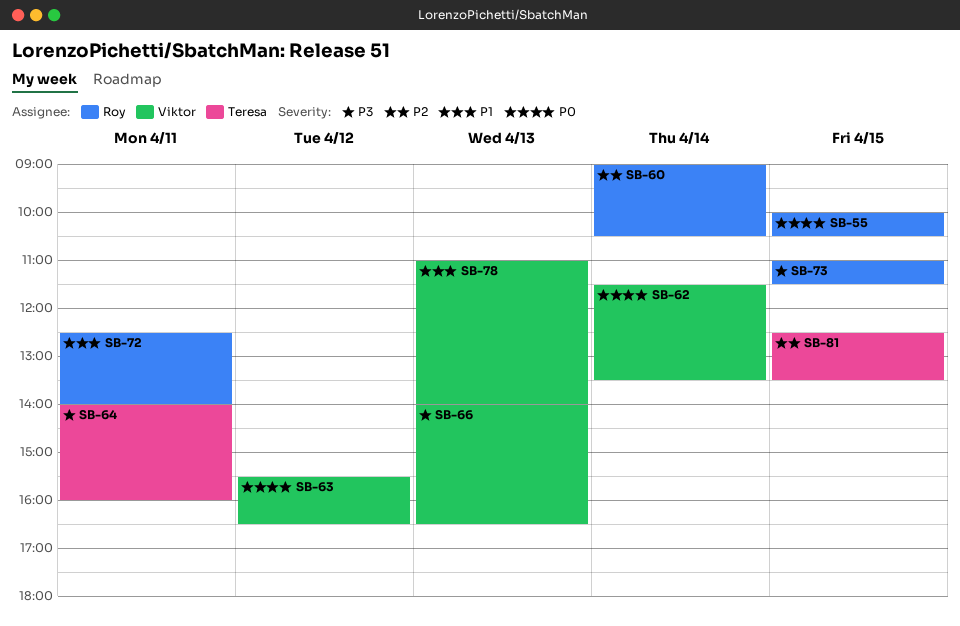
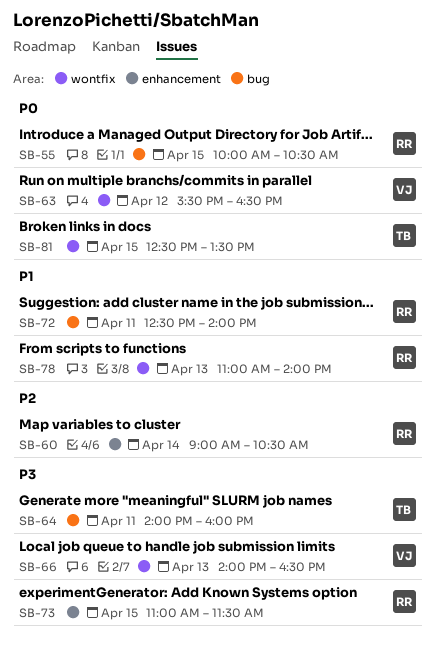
SB-62: present -> none
SB-78, owner: Viktor -> Roy
SB-81, priority: P2 -> P0

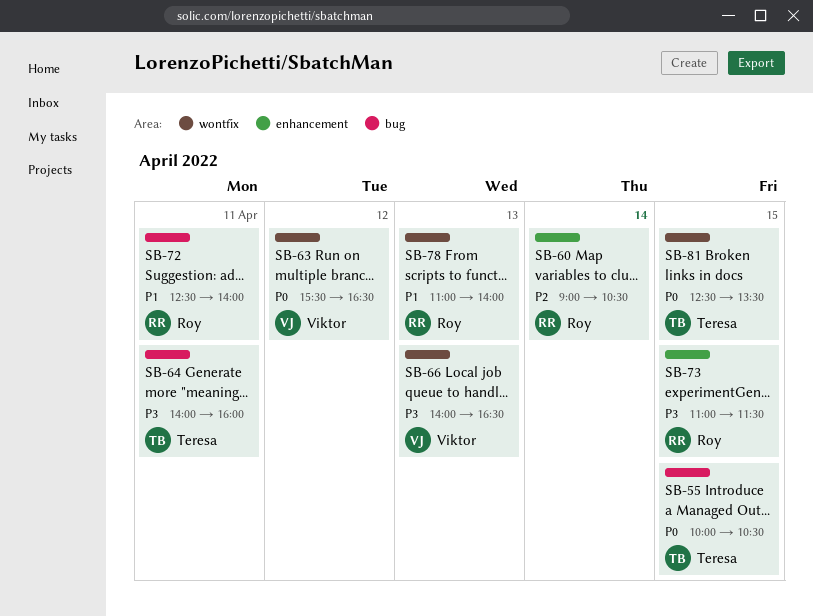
SB-55, owner: Roy -> Teresa

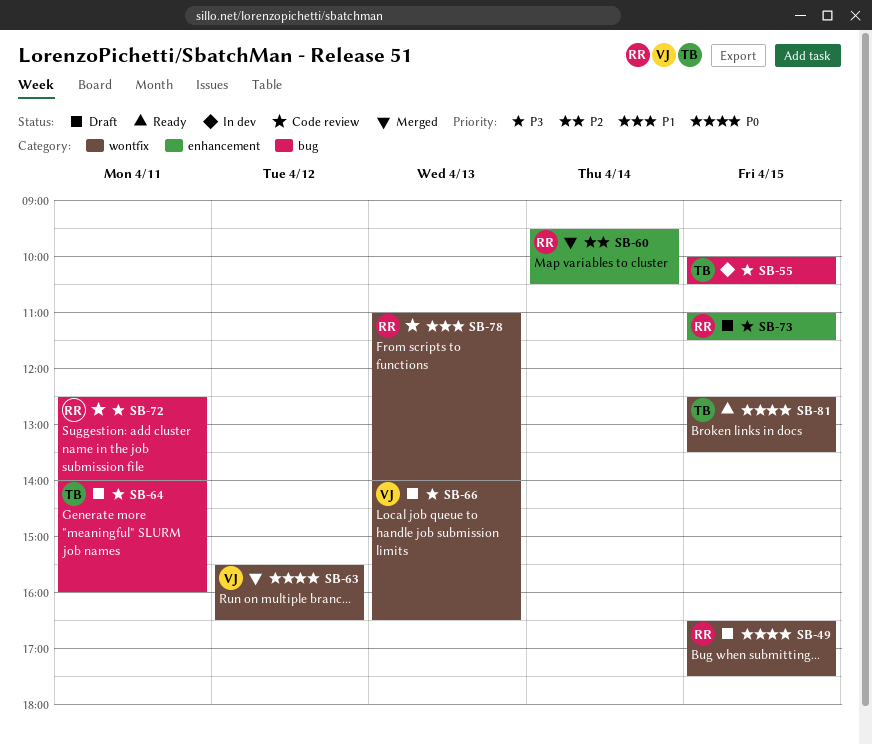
SB-49: none -> present
SB-55, priority: P0 -> P3
SB-60, begins: 09:00 -> 09:30
SB-72, priority: P1 -> P3

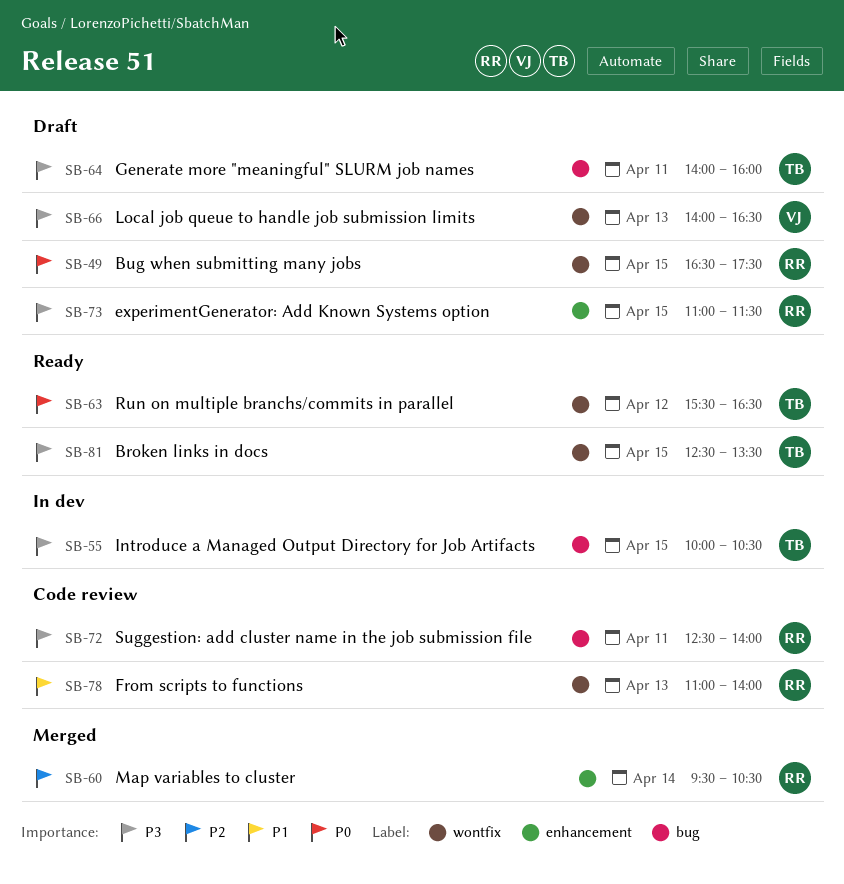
SB-63, status: Merged -> Ready
SB-63, owner: VJ -> TB
SB-81, priority: P0 -> P3

